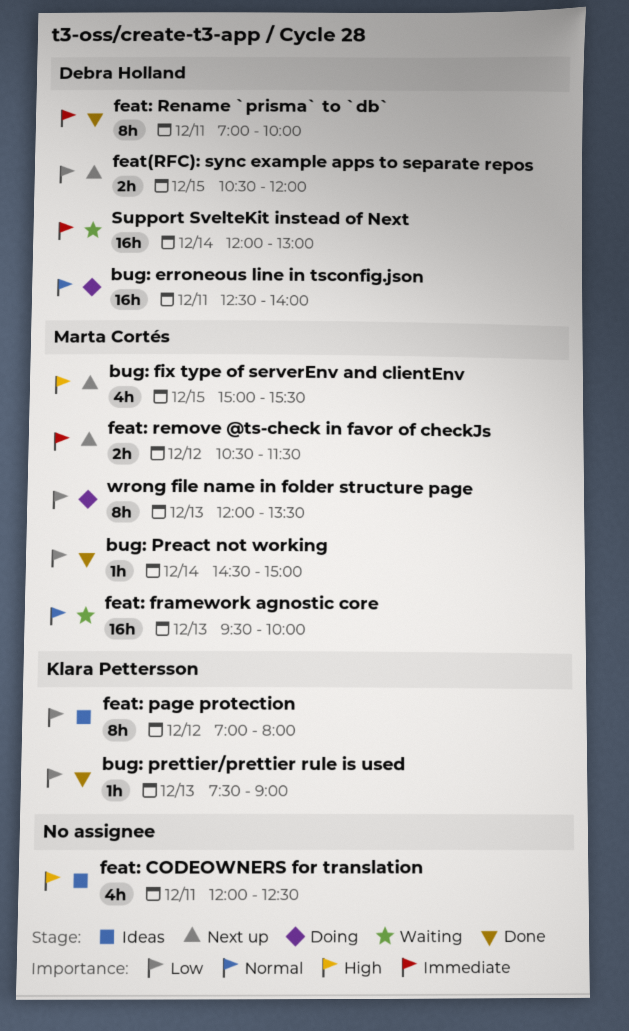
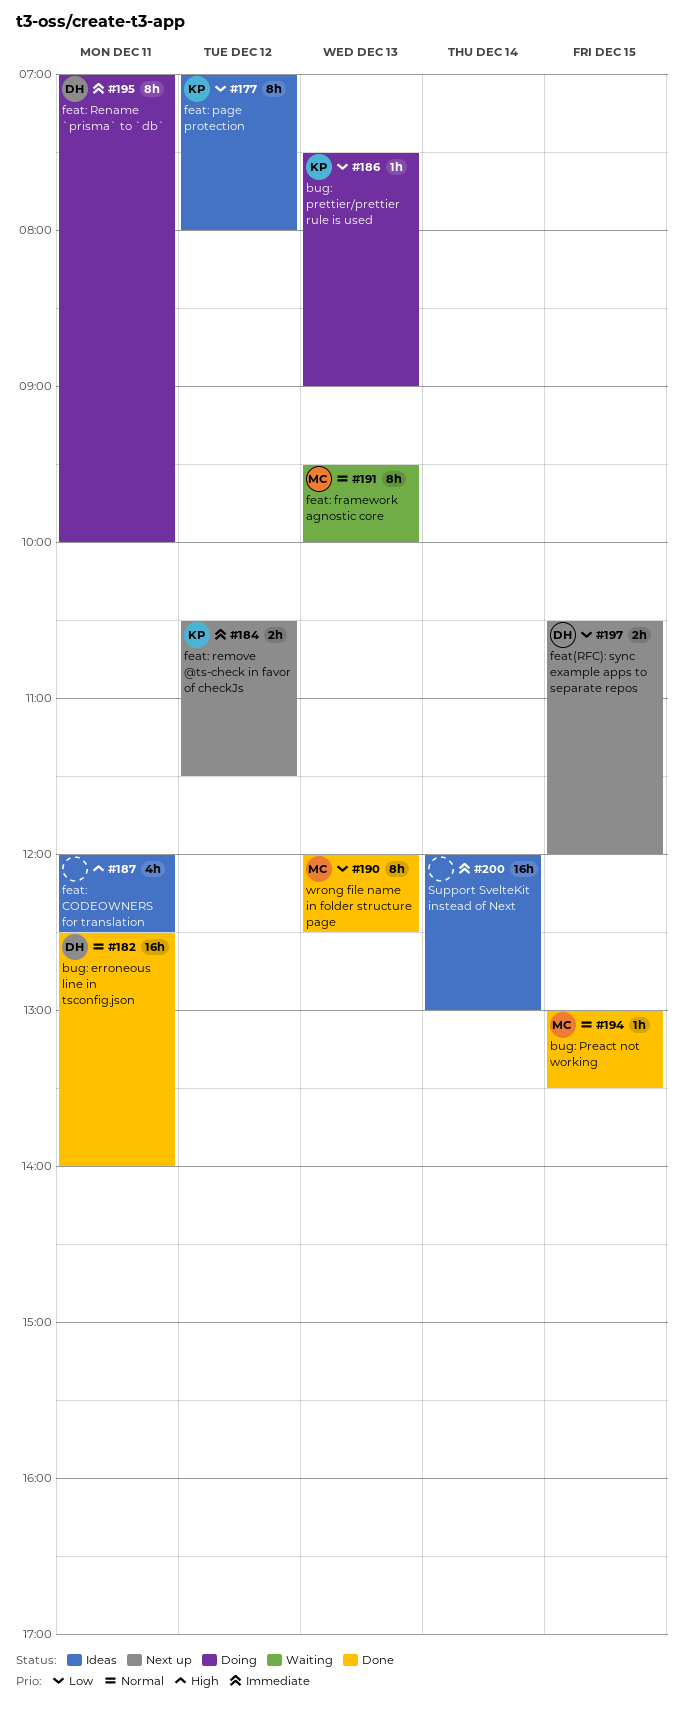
bug: erroneous line in tsconfig.json, status: Doing -> Done
bug: fix type of serverEnv and clientEnv: present -> none
bug: Preact not working, priority: Low -> Normal
bug: Preact not working, day: Dec 14 -> Dec 15
bug: Preact not working, begins: 14:30 -> 13:00
bug: Preact not working, ends: 15:00 -> 13:30
bug: prettier/prettier rule is used, status: Done -> Doing
feat: framework agnostic core, estimate: 16h -> 8h
feat: remove @ts-check in favor of checkJs, owner: Marta Cortés -> Klara Pettersson
feat: Rename `prisma` to `db`, status: Done -> Doing
Support SvelteKit instead of Next, status: Waiting -> Ideas
Support SvelteKit instead of Next, owner: Debra Holland -> none
wrong file name in folder structure page, status: Doing -> Done
wrong file name in folder structure page, ends: 13:30 -> 12:30

